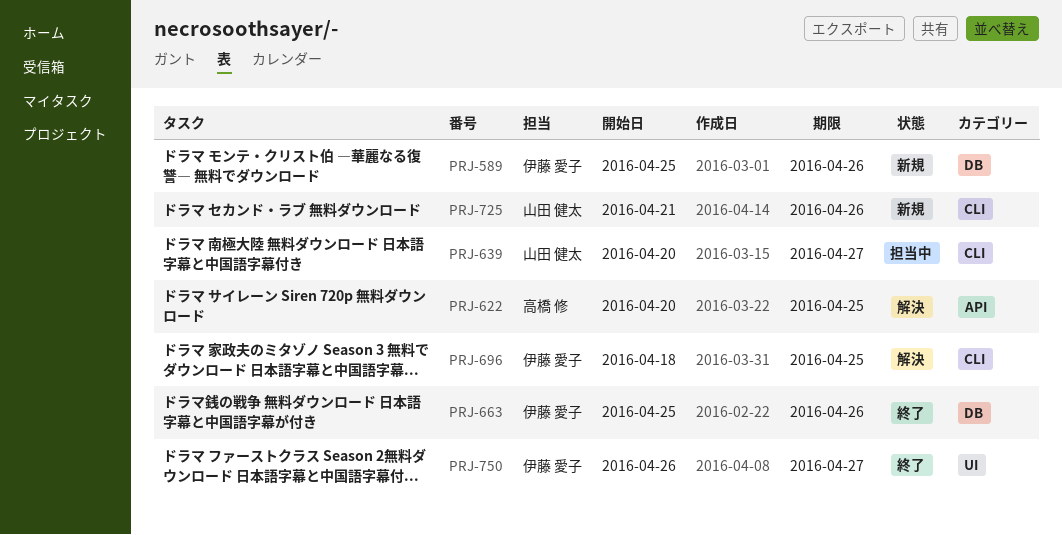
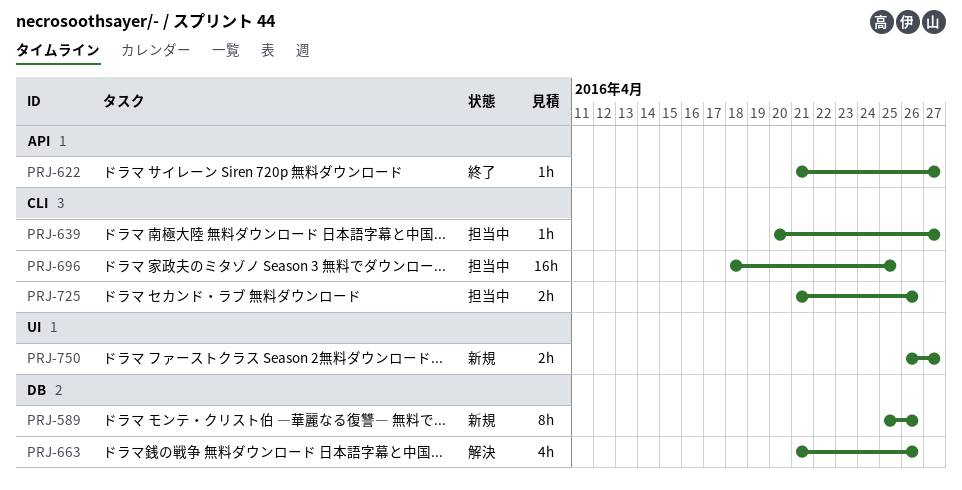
PRJ-622, status: 解決 -> 終了
PRJ-622, start: Apr 20 -> Apr 21
PRJ-622, due: Apr 25 -> Apr 27
PRJ-663, status: 終了 -> 解決
PRJ-663, start: Apr 25 -> Apr 21
PRJ-696, status: 解決 -> 担当中
PRJ-725, status: 新規 -> 担当中
PRJ-750, status: 終了 -> 新規

